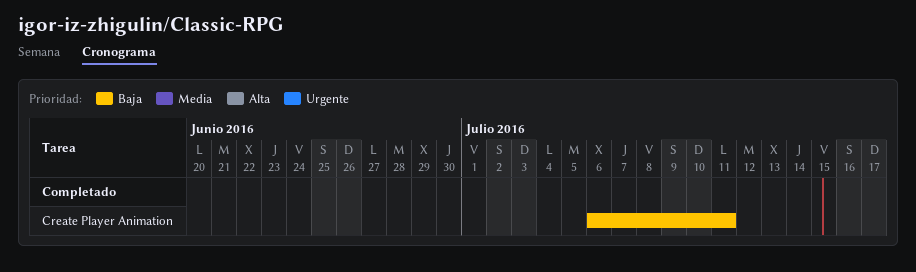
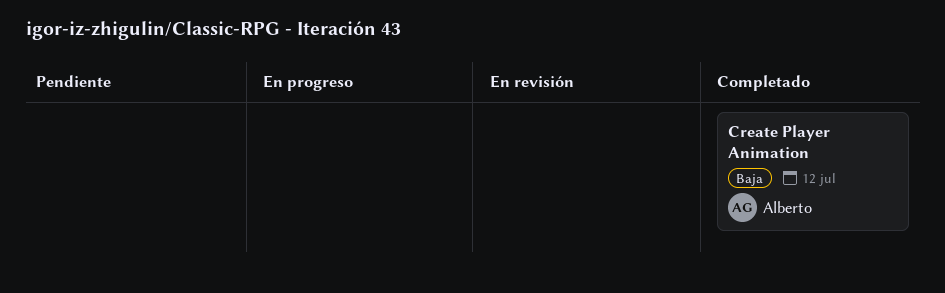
Create Player Animation, due: Jul 11 -> Jul 12

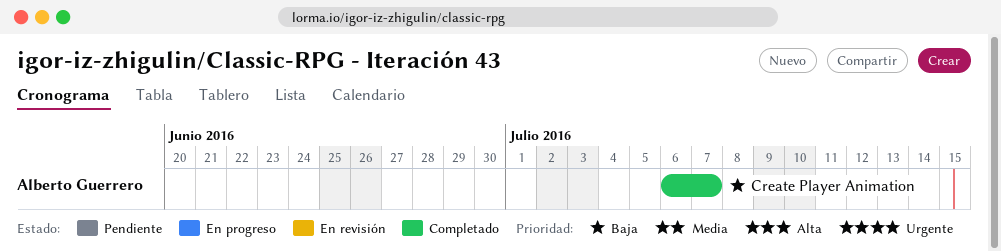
Create Player Animation, due: Jul 12 -> Jul 7

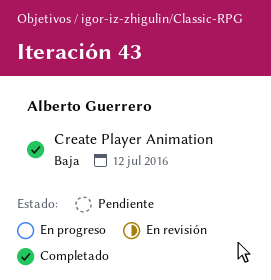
Create Player Animation, due: Jul 7 -> Jul 12

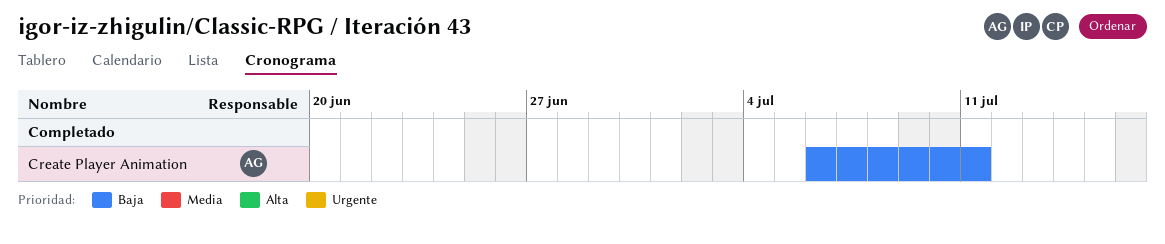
Create Player Animation, due: Jul 12 -> Jul 11

